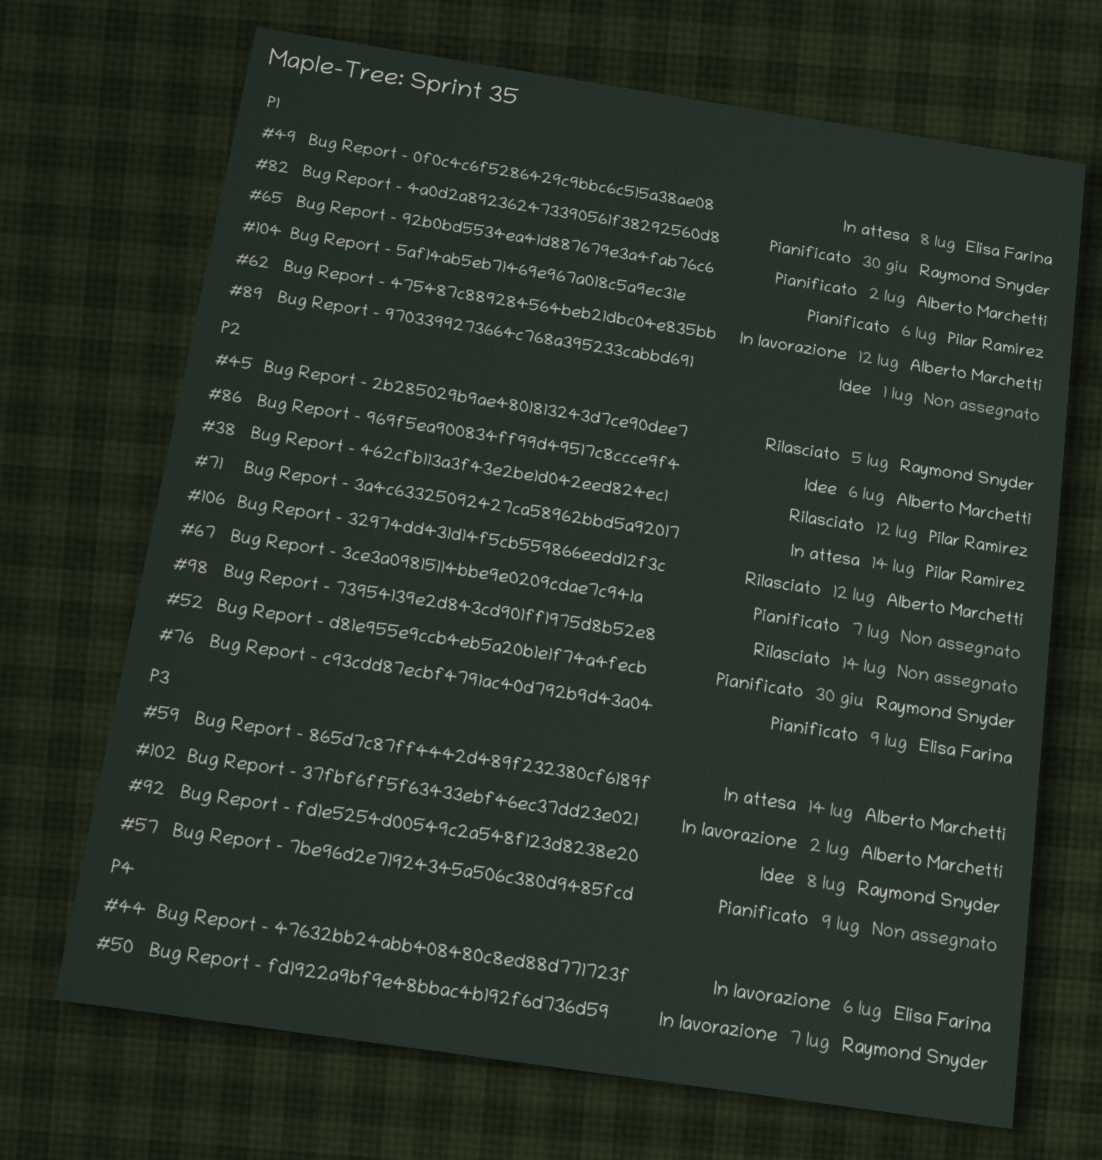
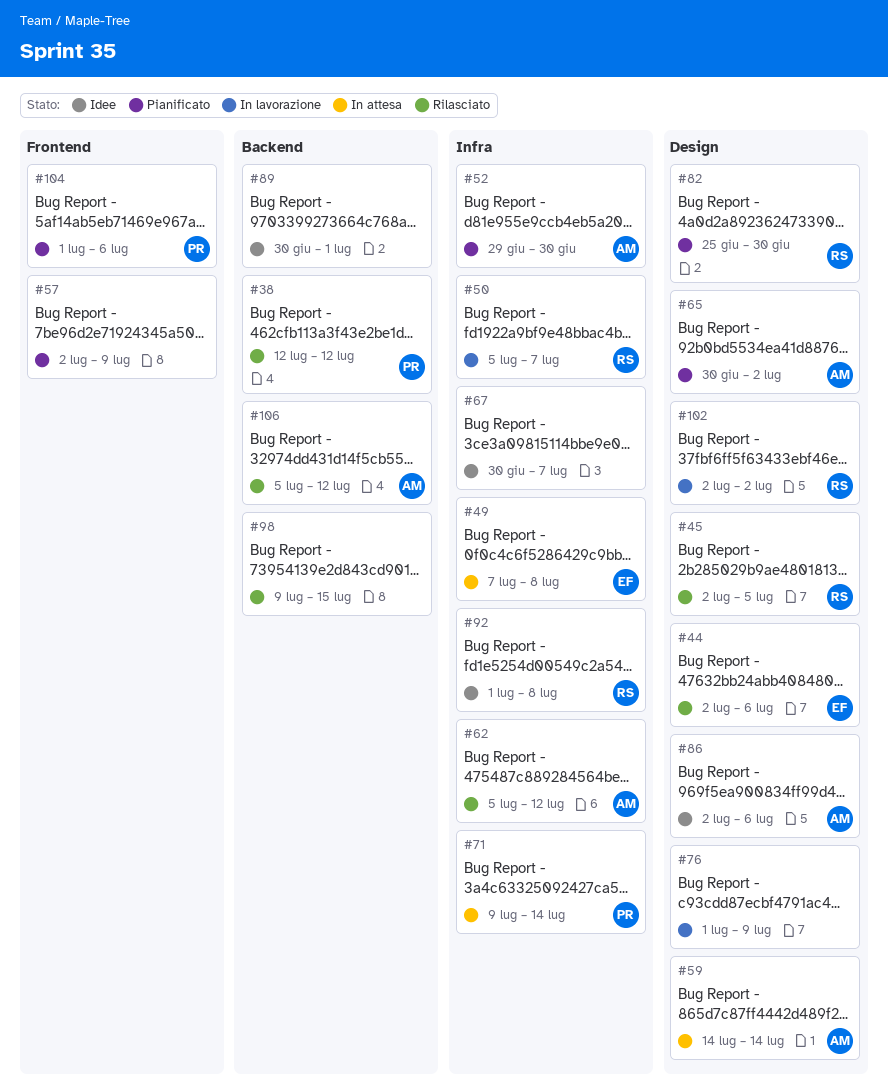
#44, status: In lavorazione -> Rilasciato
#52, owner: Raymond Snyder -> Alberto Marchetti
#62, status: In lavorazione -> Rilasciato
#67, status: Pianificato -> Idee
#76, status: Pianificato -> In lavorazione
#76, owner: Elisa Farina -> none
#98, due: Jul 14 -> Jul 15
#102, owner: Alberto Marchetti -> Raymond Snyder

